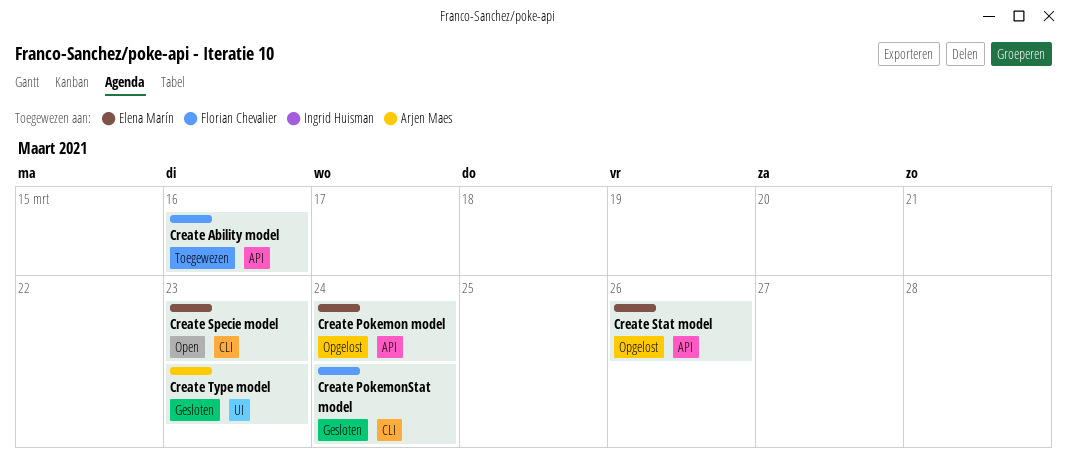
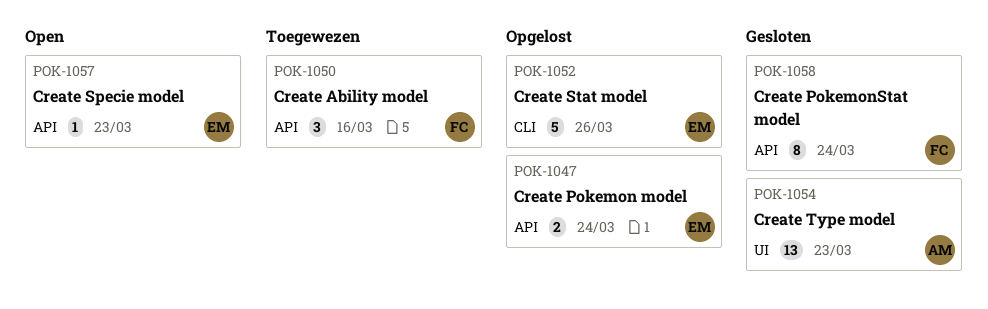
Create PokemonStat model, label: CLI -> API
Create Specie model, label: CLI -> API
Create Stat model, label: API -> CLI

